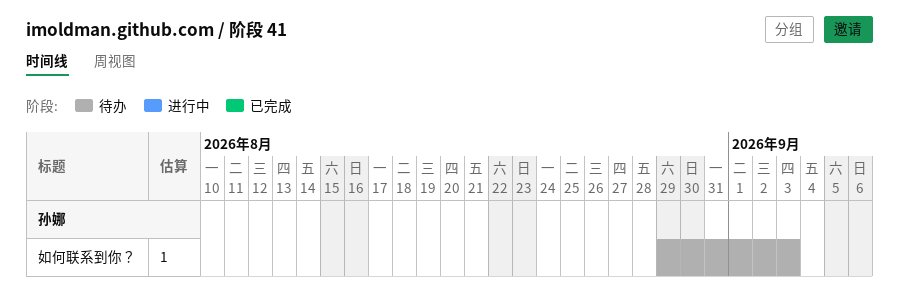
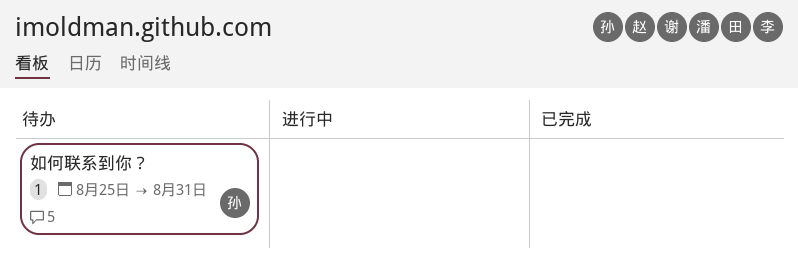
如何联系到你？, start: Aug 29 -> Aug 25
如何联系到你？, due: Sep 3 -> Aug 31

